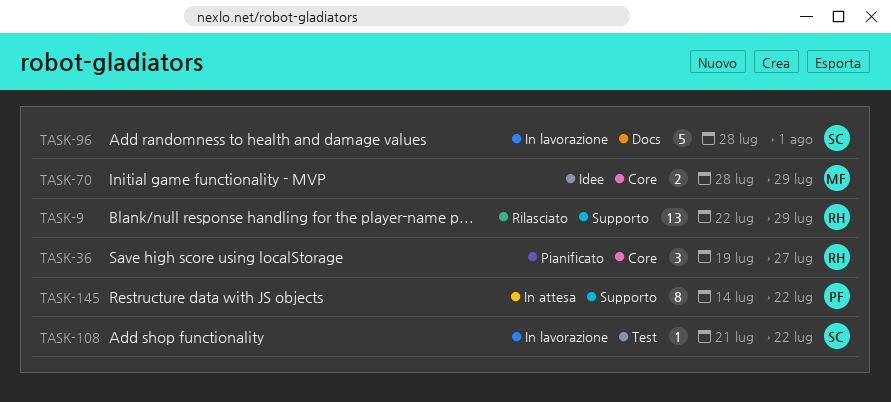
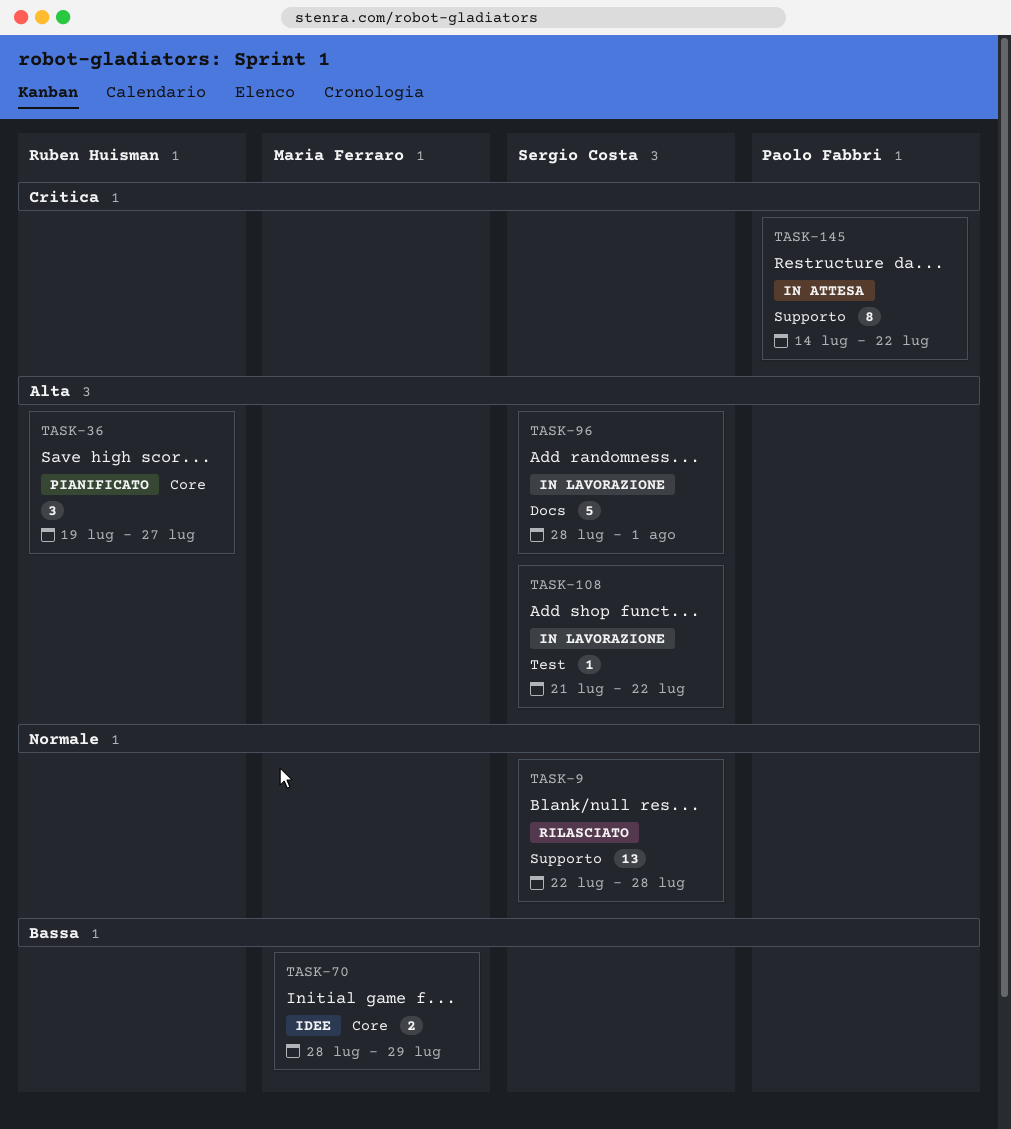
TASK-9, owner: Ruben Huisman -> Sergio Costa
TASK-9, due: Jul 29 -> Jul 28

